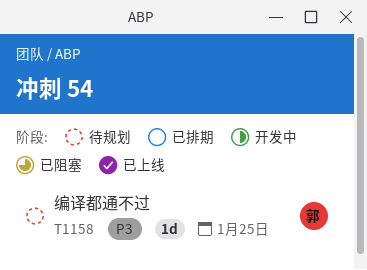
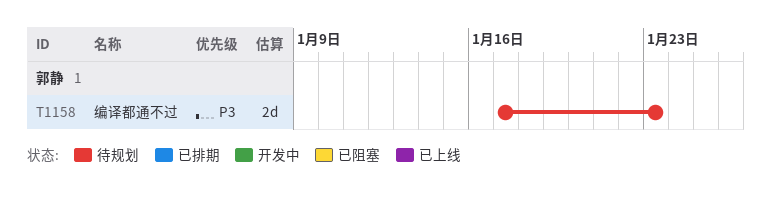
T1158, estimate: 1d -> 2d
T1158, due: Jan 25 -> Jan 23

